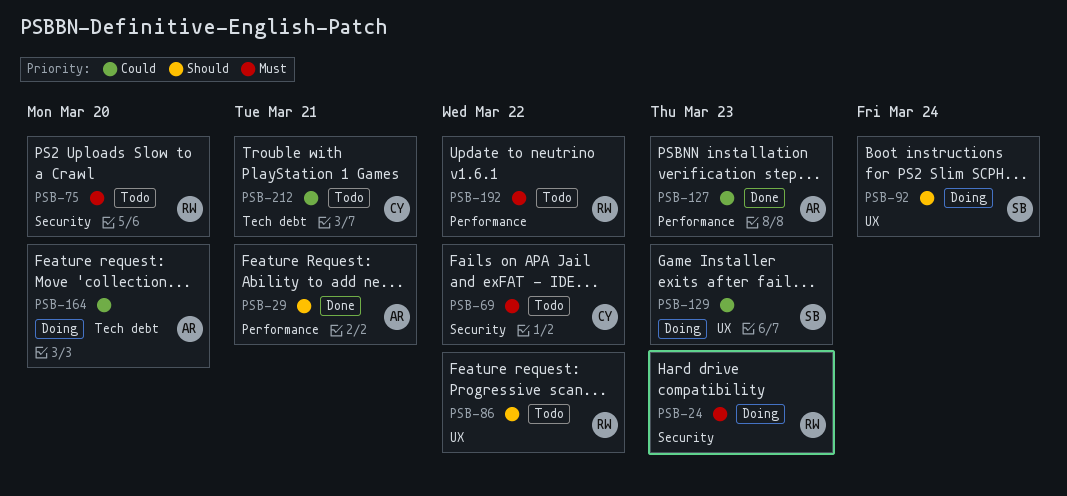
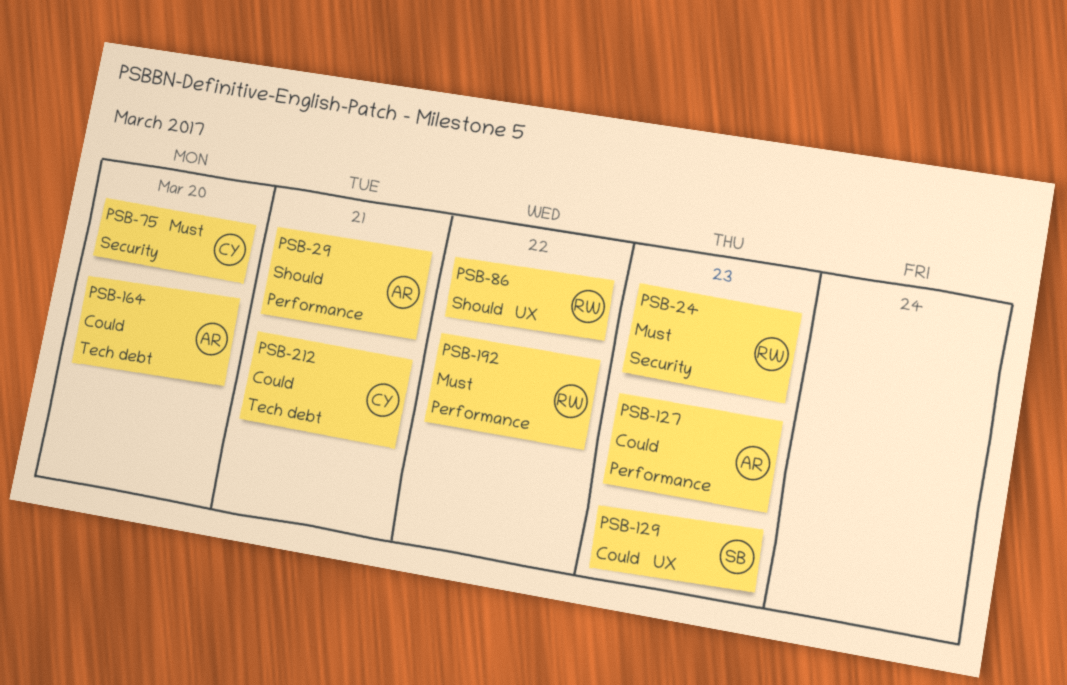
PSB-69: present -> none
PSB-75, owner: RW -> CY
PSB-92: present -> none

